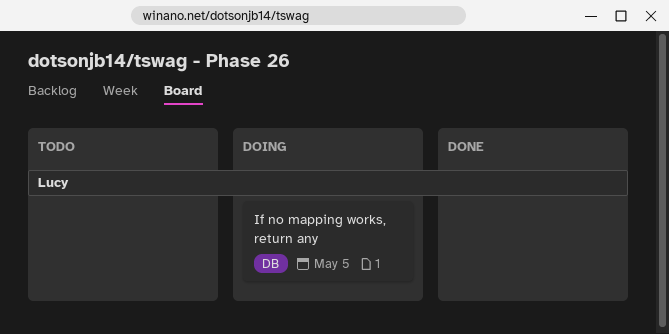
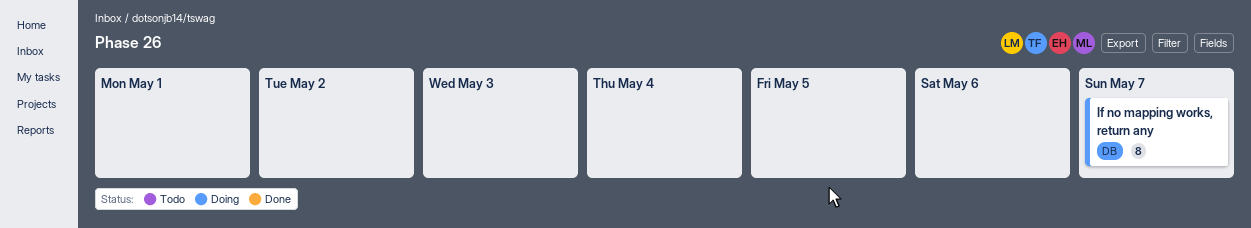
If no mapping works, return any, due: May 5 -> May 7

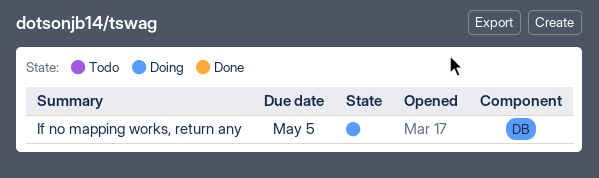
If no mapping works, return any, due: May 7 -> May 5

